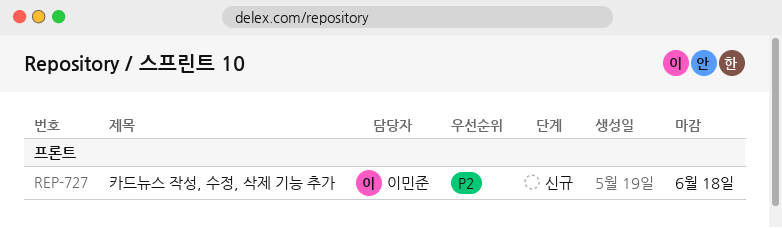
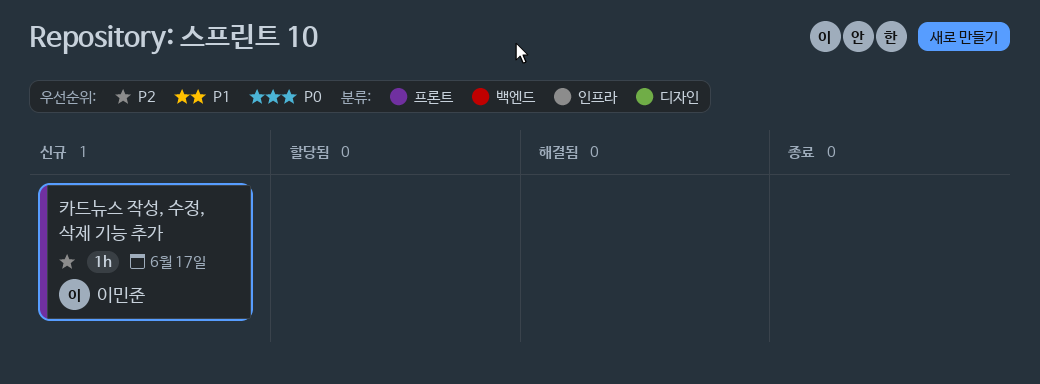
카드뉴스 작성, 수정, 삭제 기능 추가, due: Jun 18 -> Jun 17

